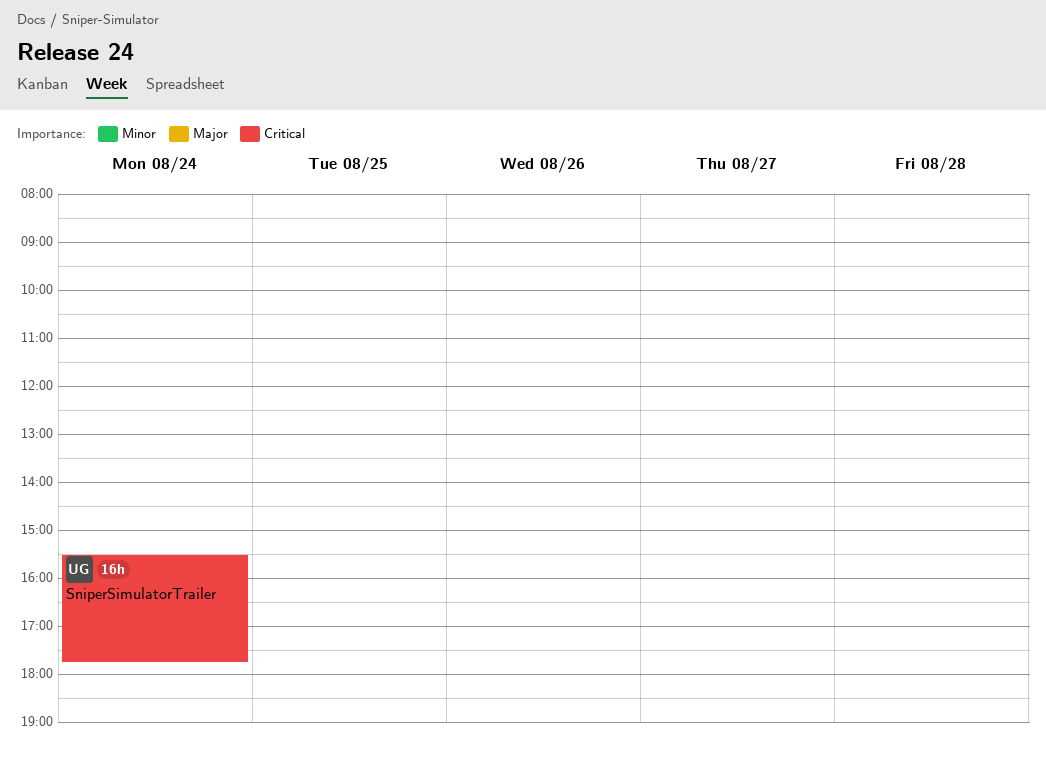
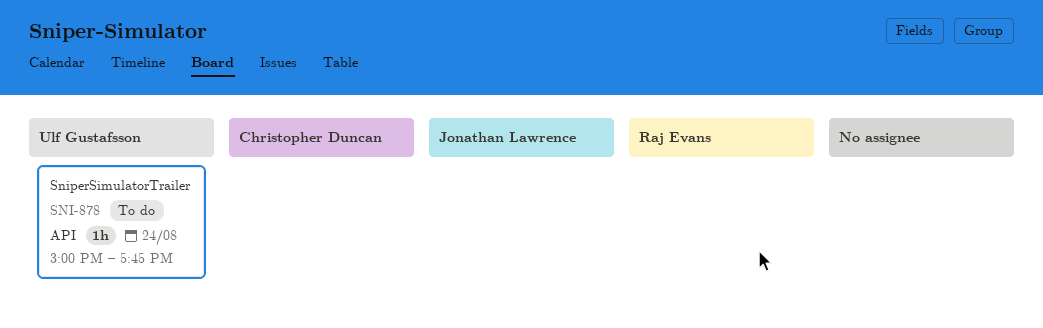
SniperSimulatorTrailer, estimate: 16h -> 1h
SniperSimulatorTrailer, begins: 15:30 -> 15:00

